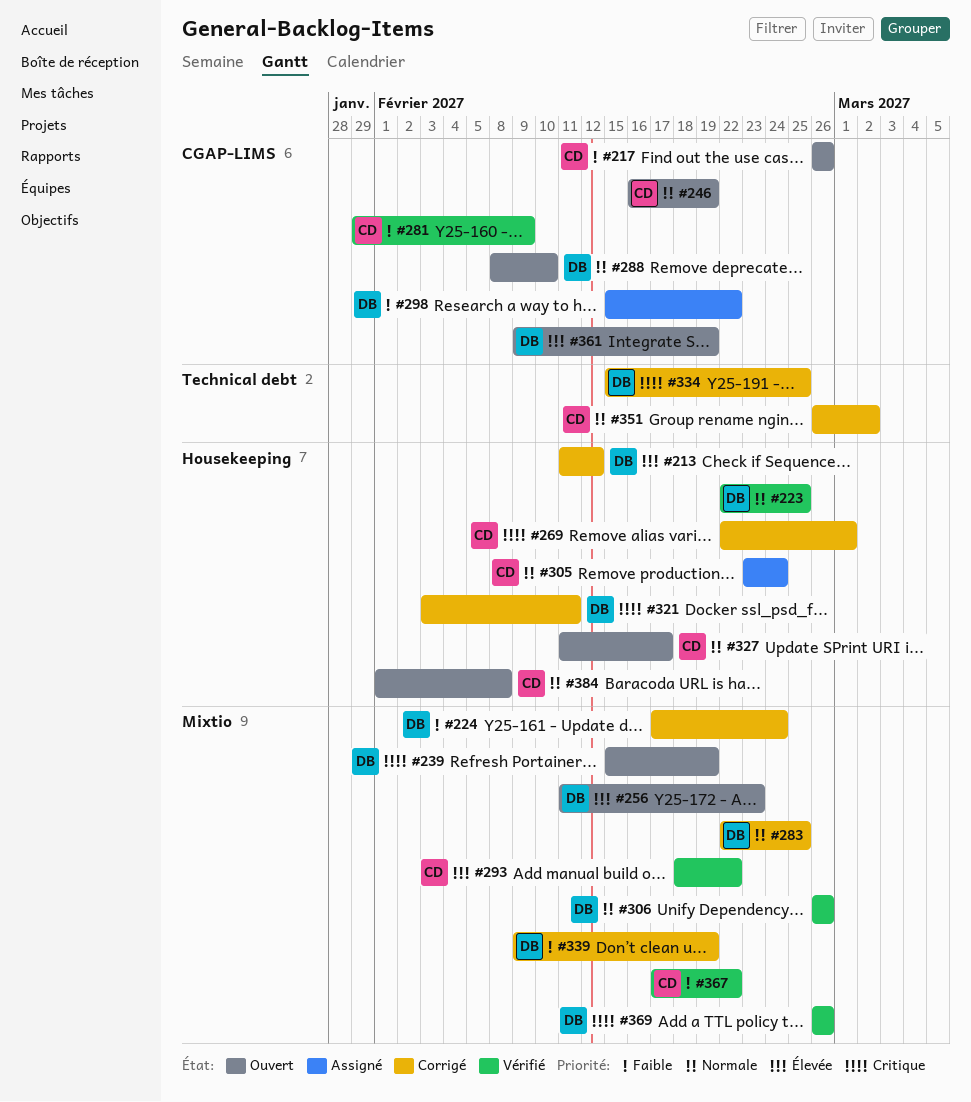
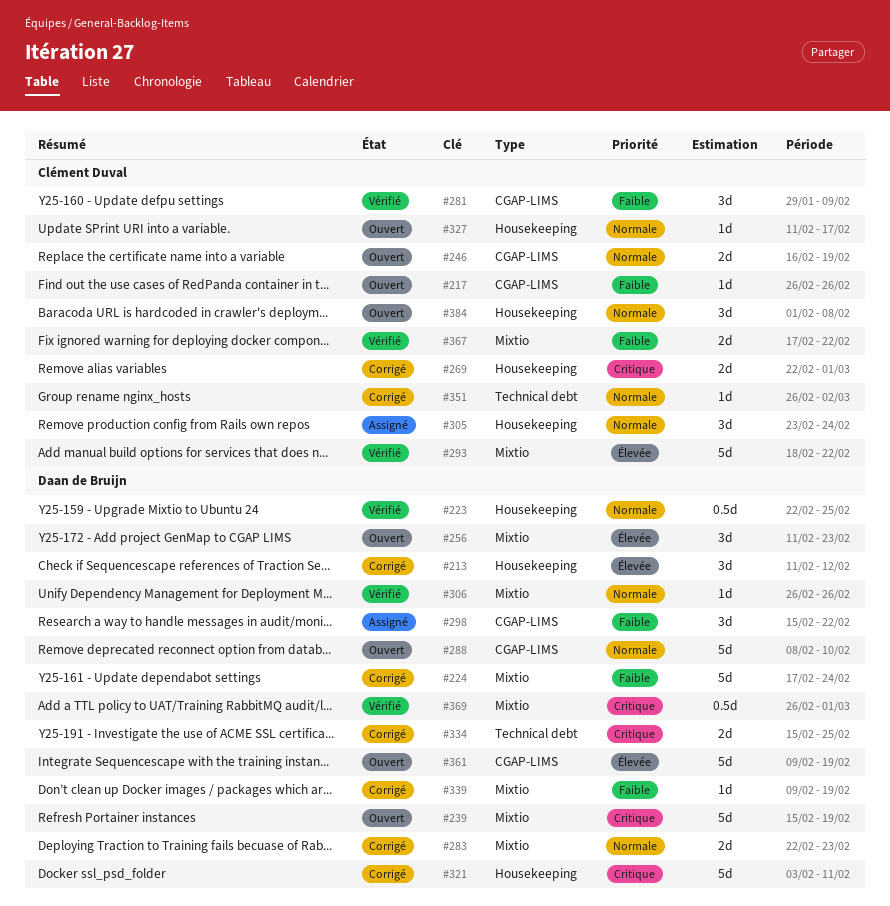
#283, due: Feb 25 -> Feb 23
#369, due: Feb 26 -> Mar 1

